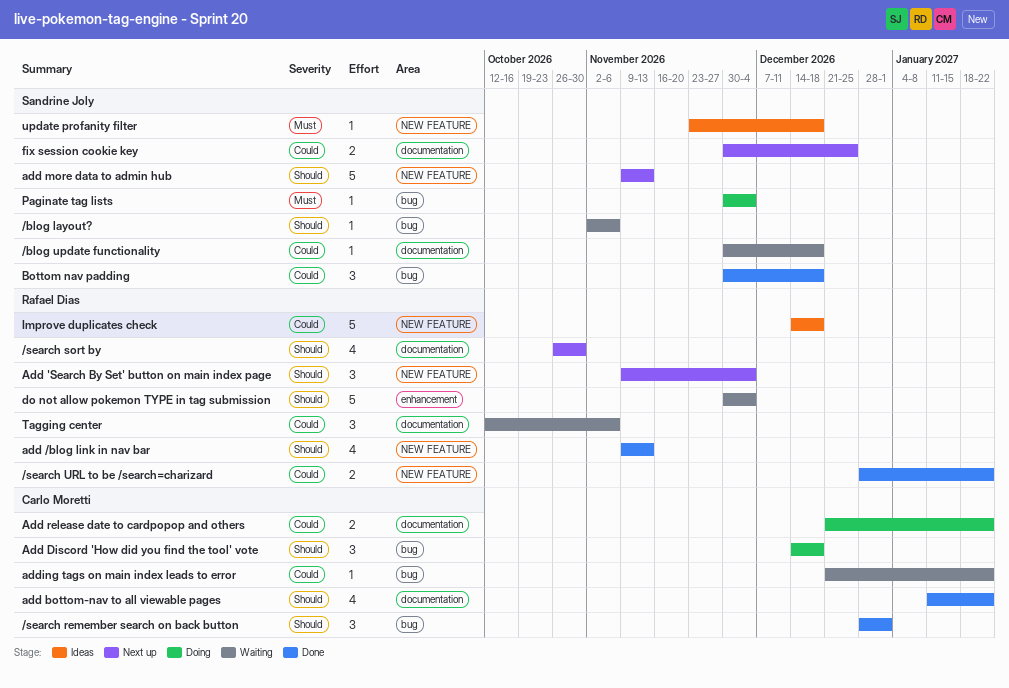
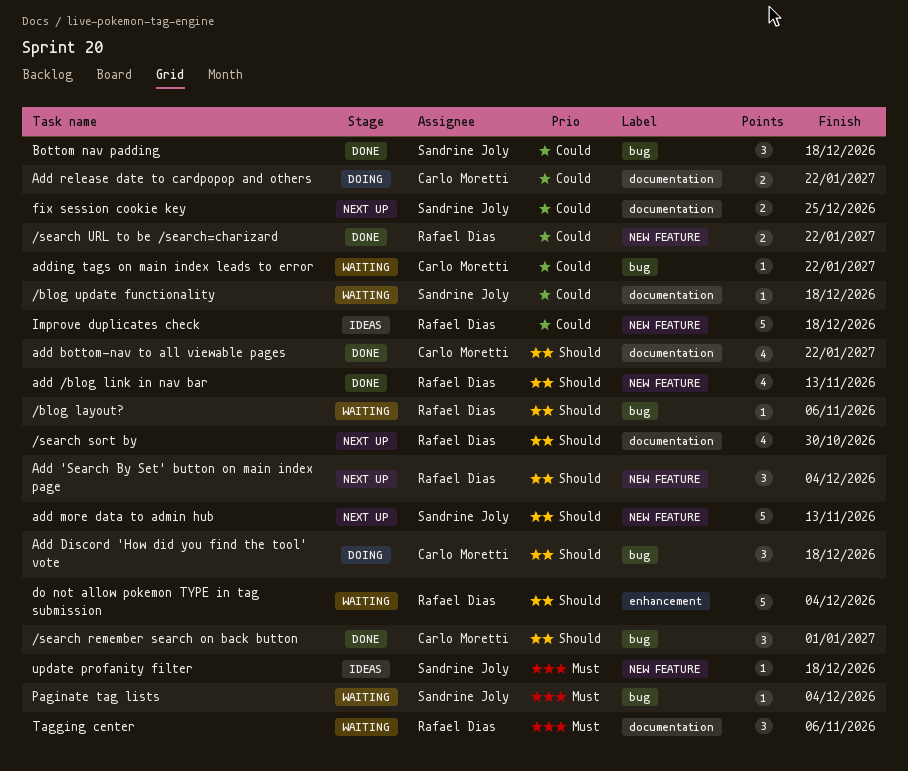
/blog layout?, owner: Sandrine Joly -> Rafael Dias
Paginate tag lists, status: Doing -> Waiting
Tagging center, priority: Could -> Must

